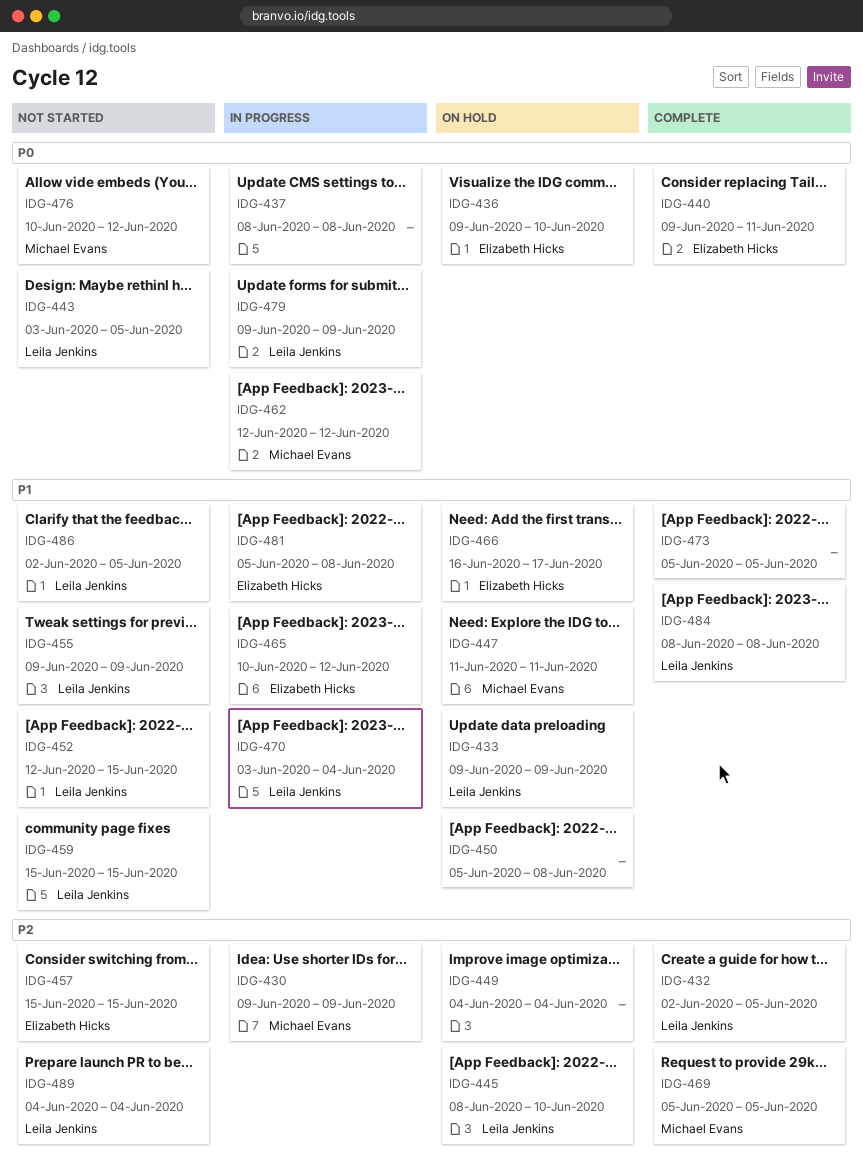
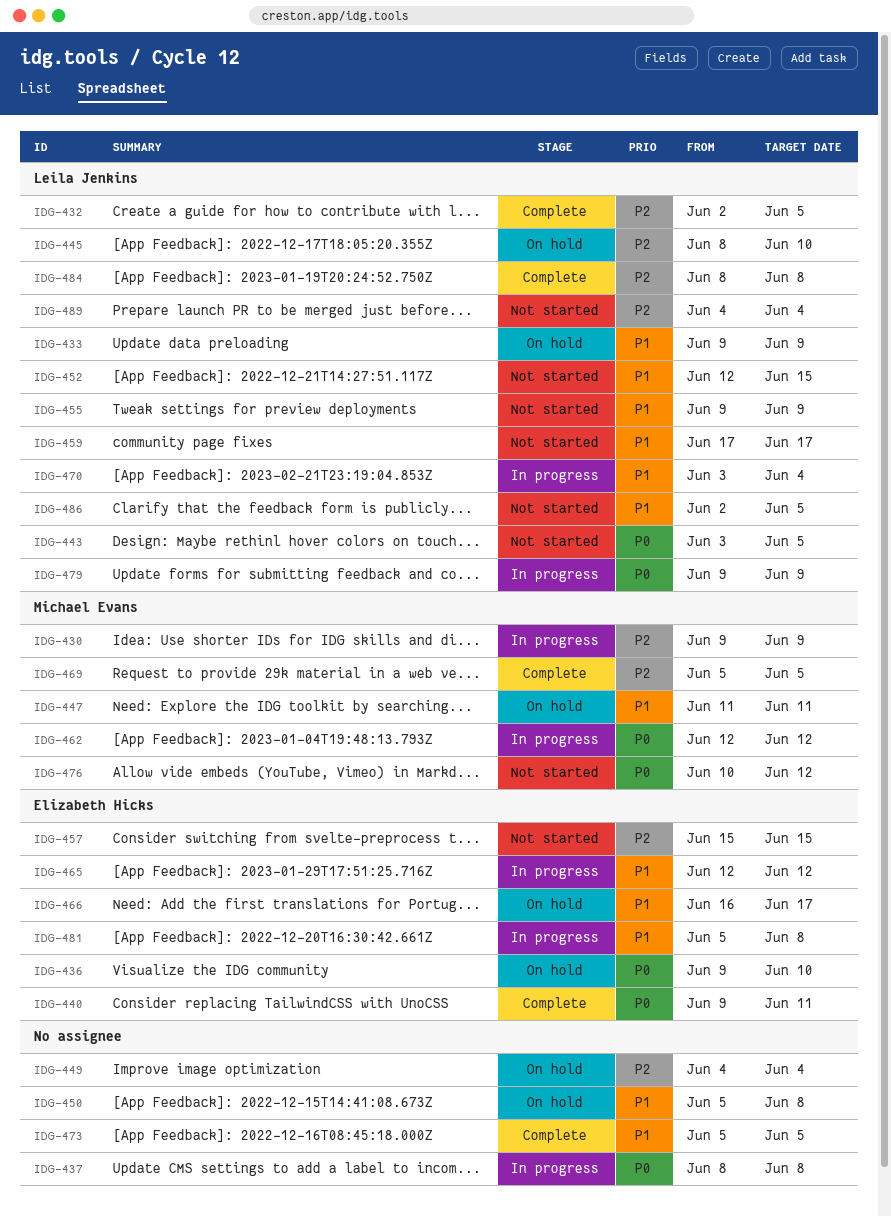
IDG-459, start: Jun 15 -> Jun 17
IDG-459, due: Jun 15 -> Jun 17
IDG-465, start: Jun 10 -> Jun 12
IDG-484, priority: P1 -> P2

